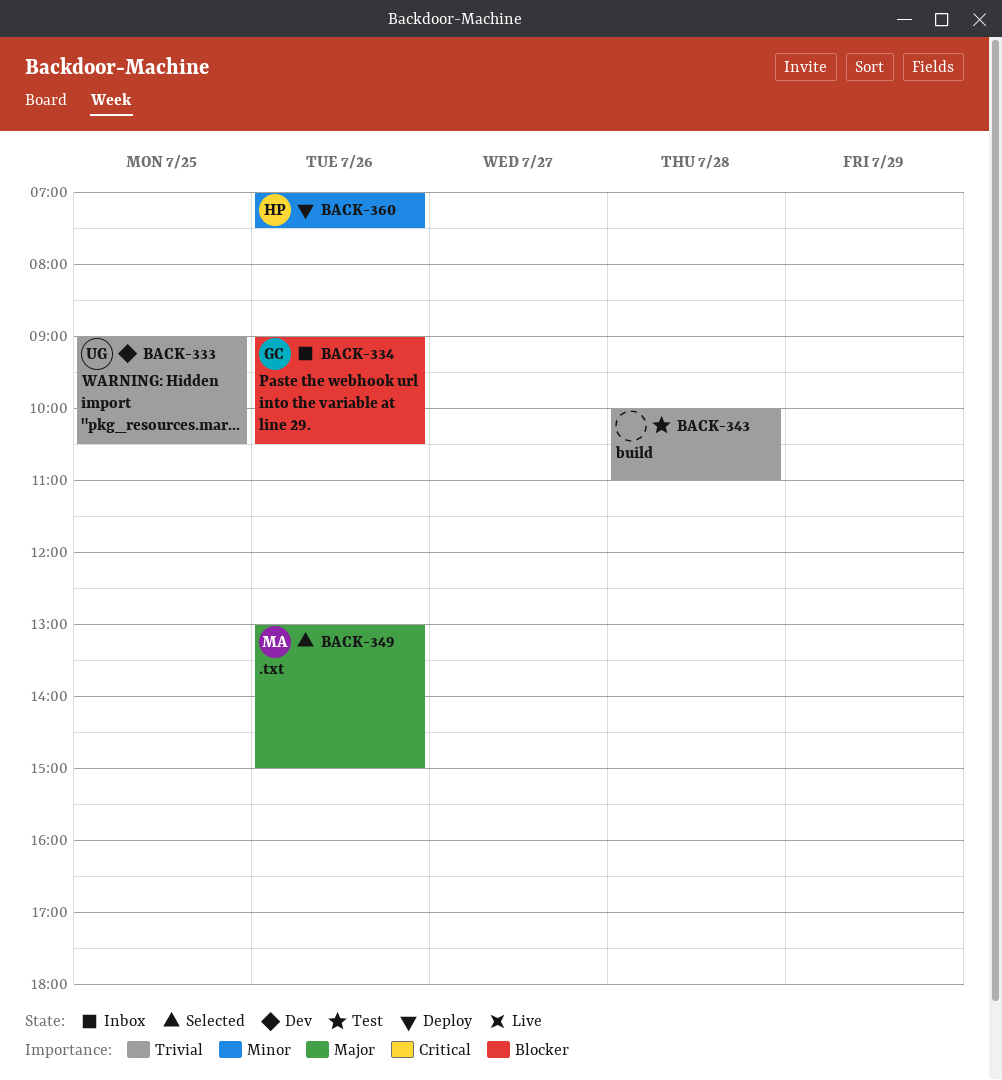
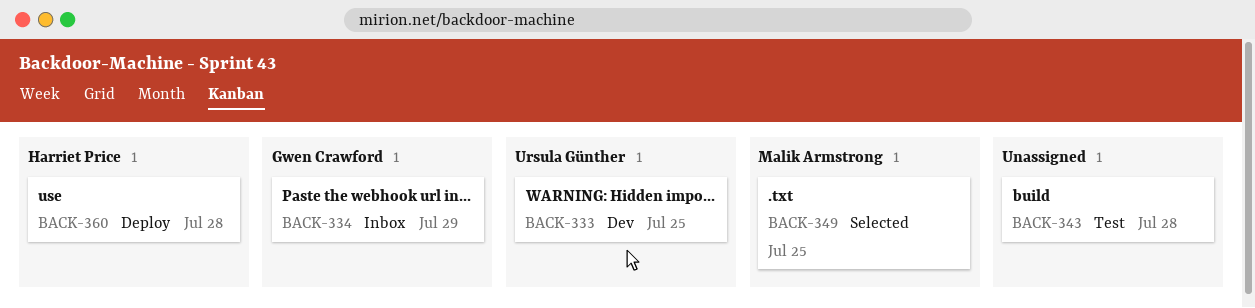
BACK-334, day: Jul 26 -> Jul 29
BACK-349, day: Jul 26 -> Jul 25
BACK-360, day: Jul 26 -> Jul 28

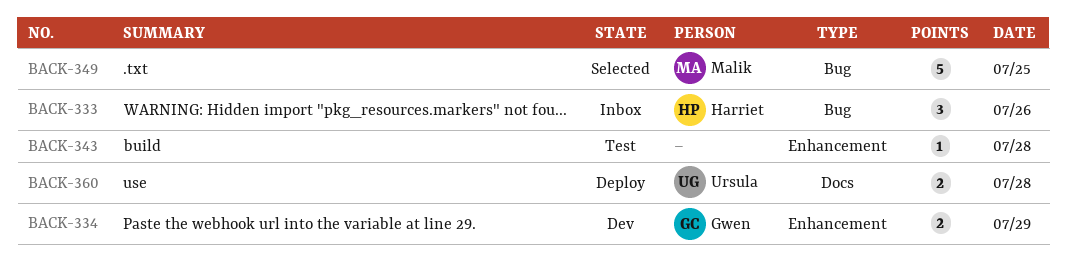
BACK-333, status: Dev -> Inbox
BACK-333, owner: Ursula Günther -> Harriet Price
BACK-333, day: Jul 25 -> Jul 26
BACK-334, status: Inbox -> Dev
BACK-360, owner: Harriet Price -> Ursula Günther

